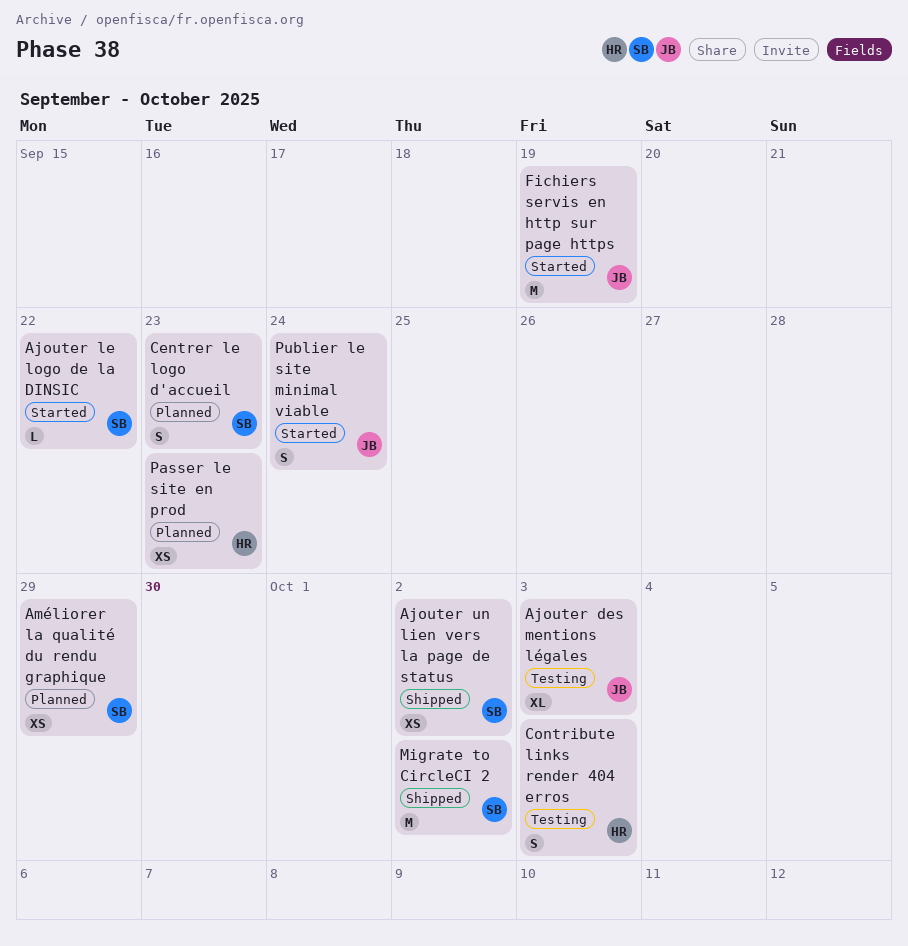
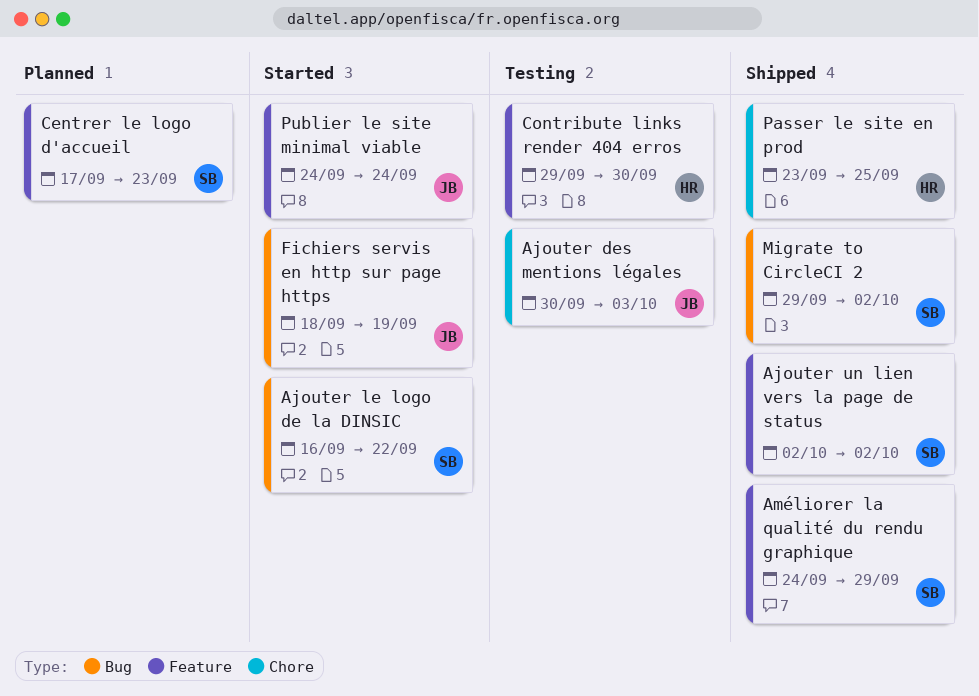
Améliorer la qualité du rendu graphique, status: Planned -> Shipped
Contribute links render 404 erros, due: Oct 3 -> Sep 30
Passer le site en prod, status: Planned -> Shipped
Passer le site en prod, due: Sep 23 -> Sep 25

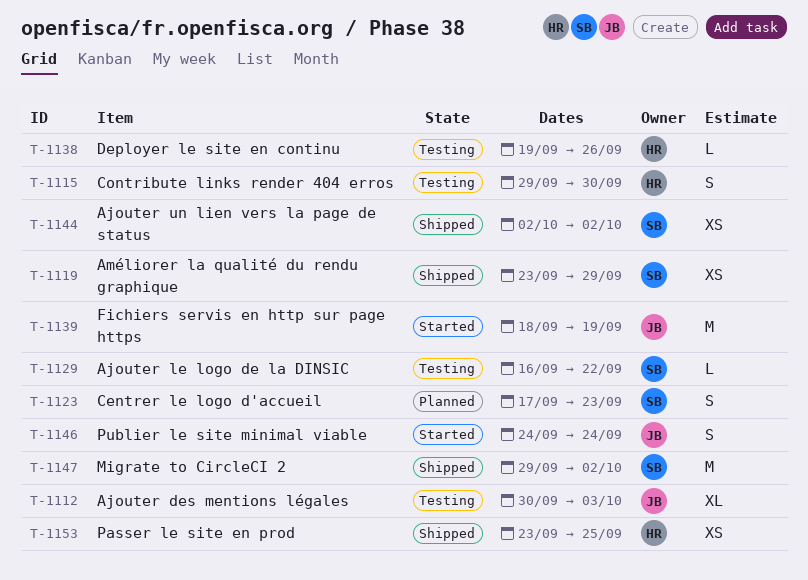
Ajouter le logo de la DINSIC, status: Started -> Testing
Améliorer la qualité du rendu graphique, start: Sep 24 -> Sep 23
Deployer le site en continu: none -> present

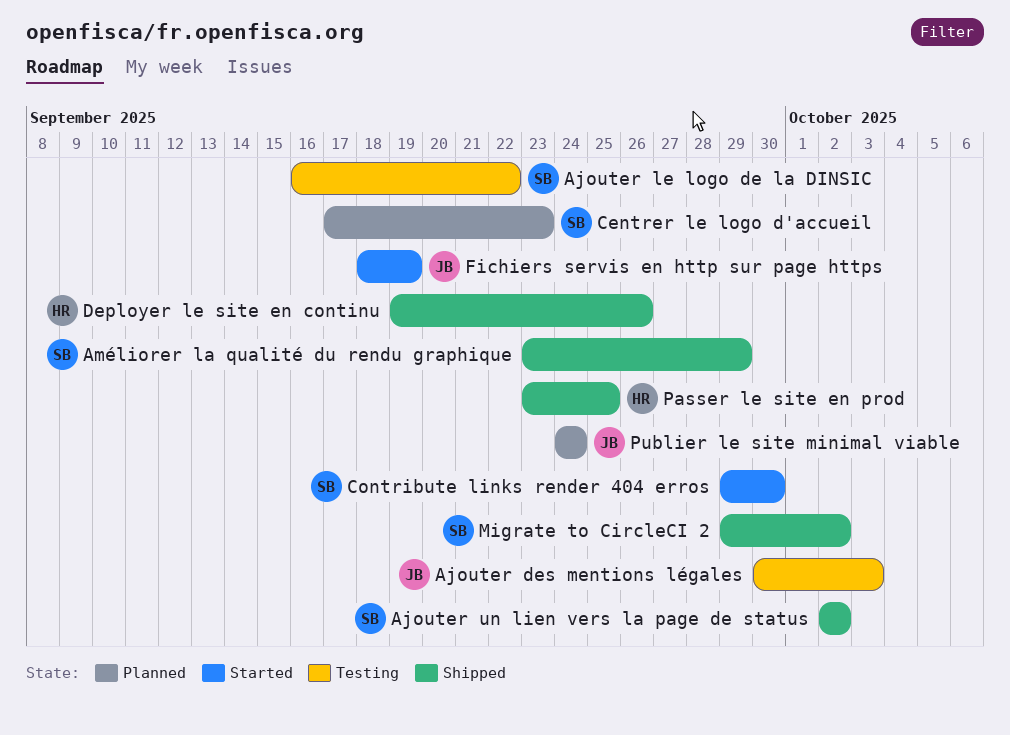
Contribute links render 404 erros, status: Testing -> Started
Contribute links render 404 erros, owner: HR -> SB
Deployer le site en continu, status: Testing -> Shipped
Publier le site minimal viable, status: Started -> Planned

